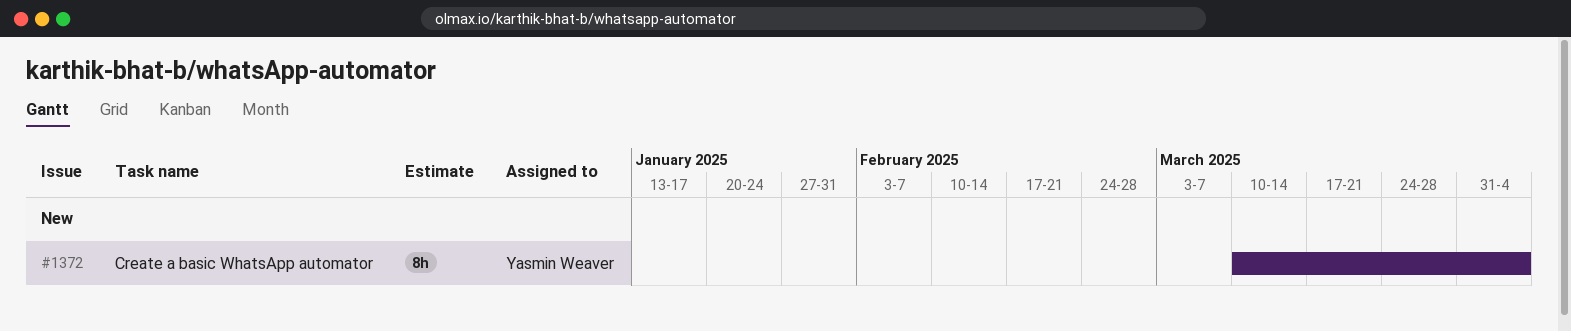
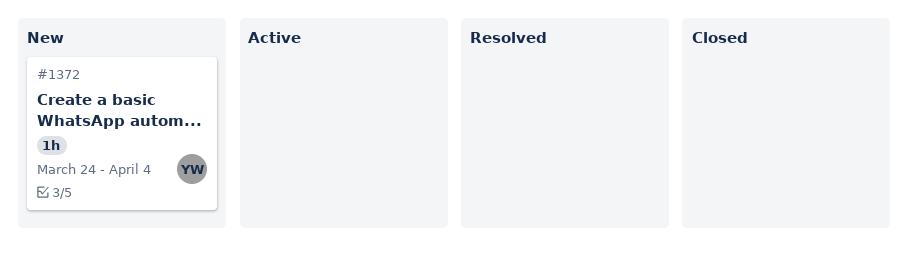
#1372, estimate: 8h -> 1h
#1372, start: Mar 10 -> Mar 24

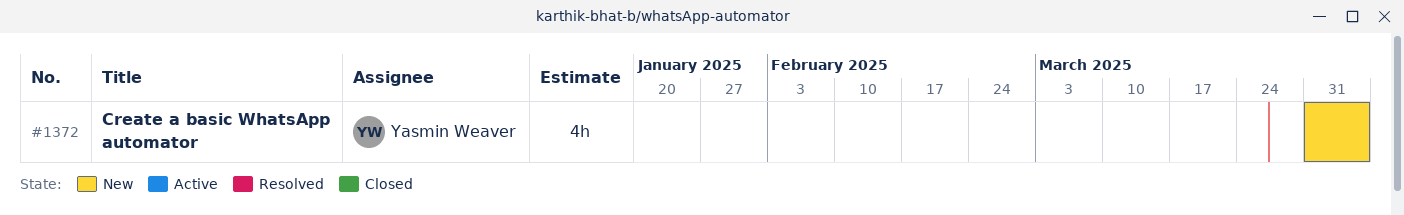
#1372, estimate: 1h -> 4h
#1372, start: Mar 24 -> Mar 31

